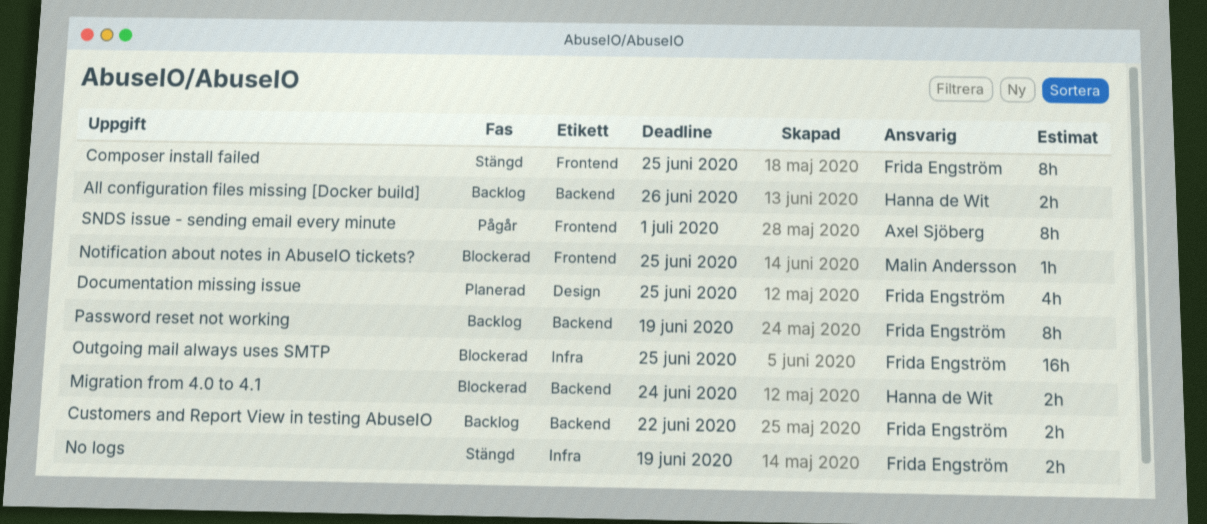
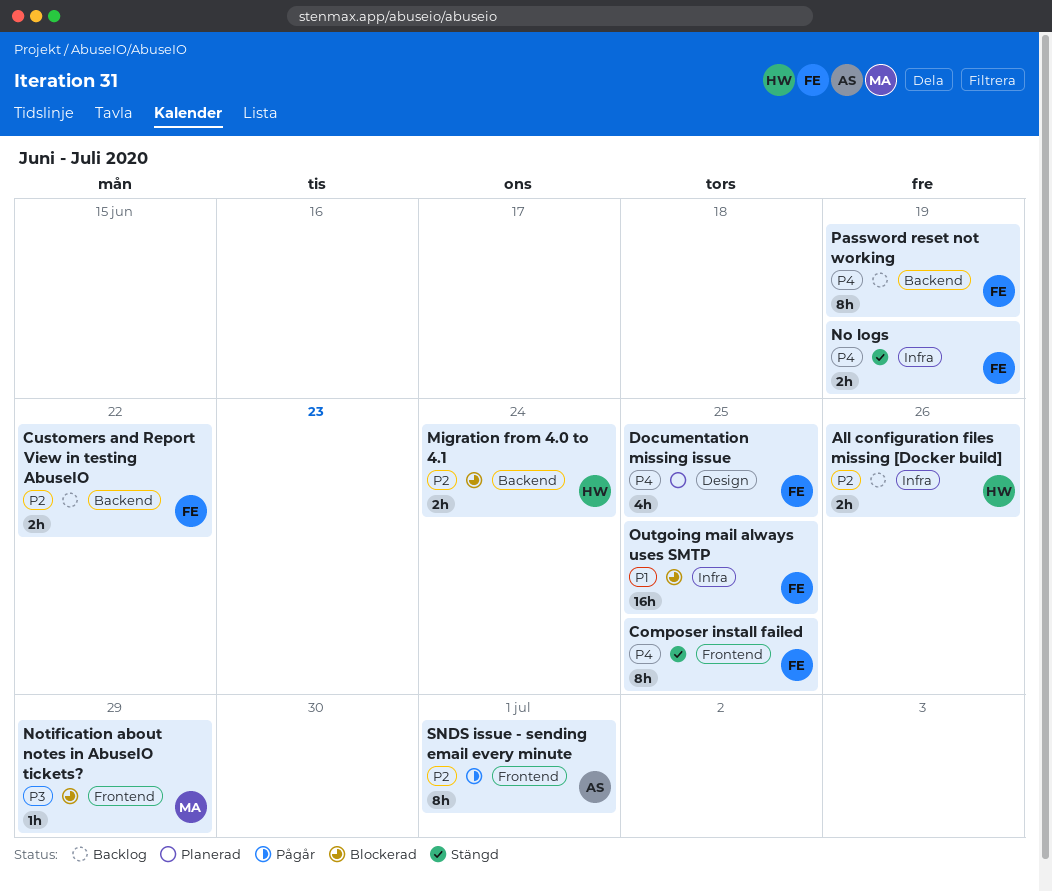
All configuration files missing [Docker build], label: Backend -> Infra
Notification about notes in AbuseIO tickets?, due: Jun 25 -> Jun 29

